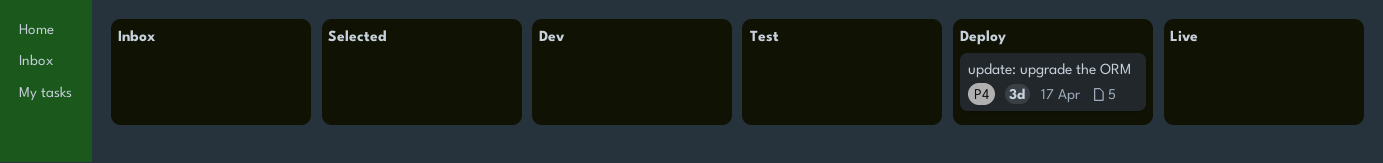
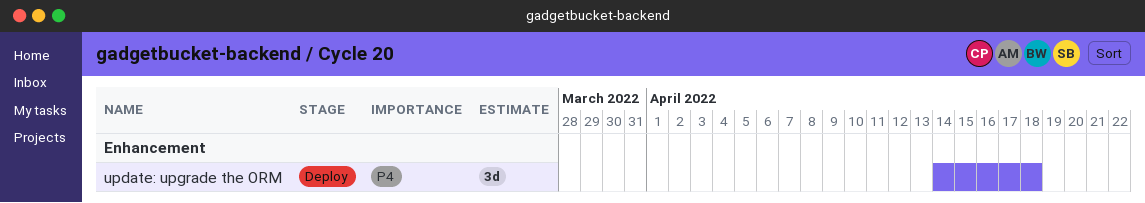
update: upgrade the ORM, due: Apr 17 -> Apr 18

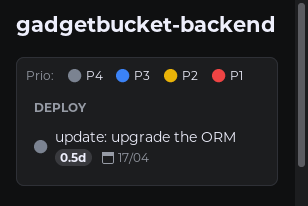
update: upgrade the ORM, estimate: 3d -> 0.5d
update: upgrade the ORM, due: Apr 18 -> Apr 17

